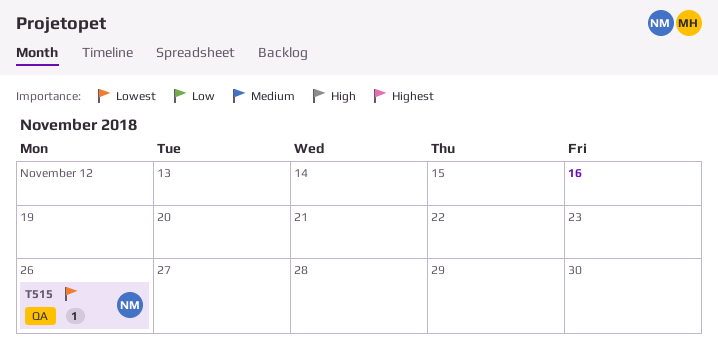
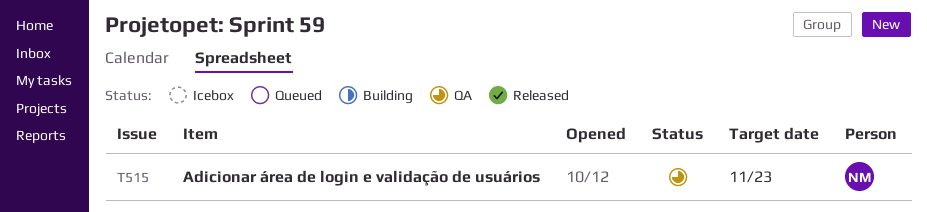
T515, due: Nov 26 -> Nov 23

